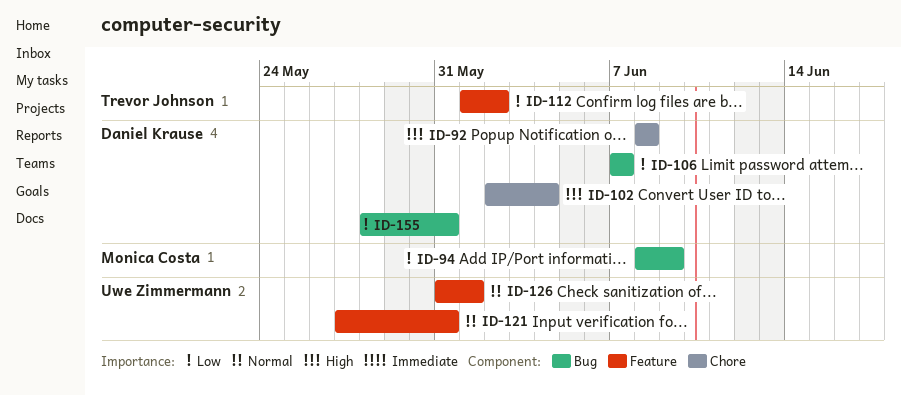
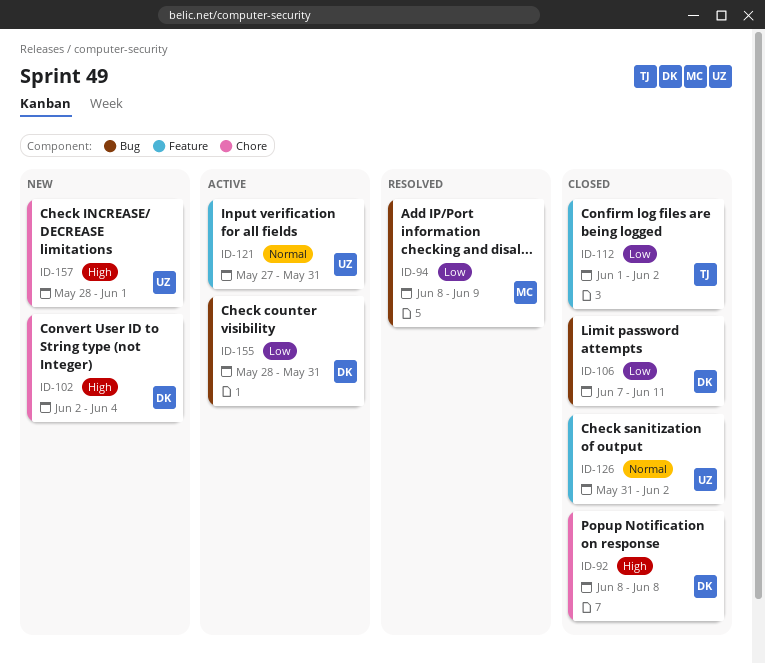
ID-106, due: Jun 7 -> Jun 11
ID-126, due: Jun 1 -> Jun 2
ID-157: none -> present

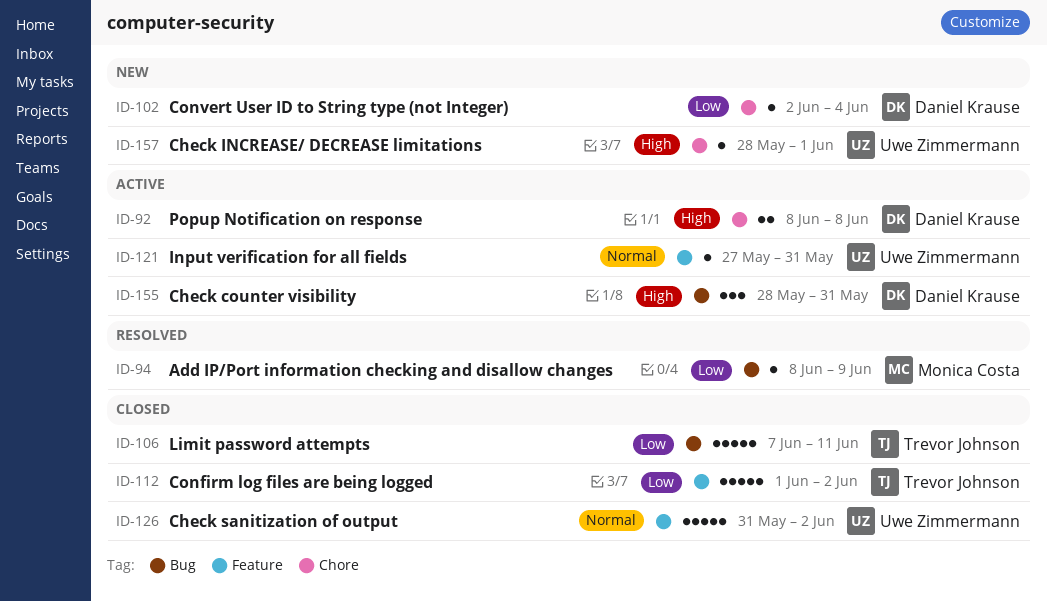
ID-92, status: Closed -> Active
ID-102, priority: High -> Low
ID-106, owner: Daniel Krause -> Trevor Johnson
ID-155, priority: Low -> High

